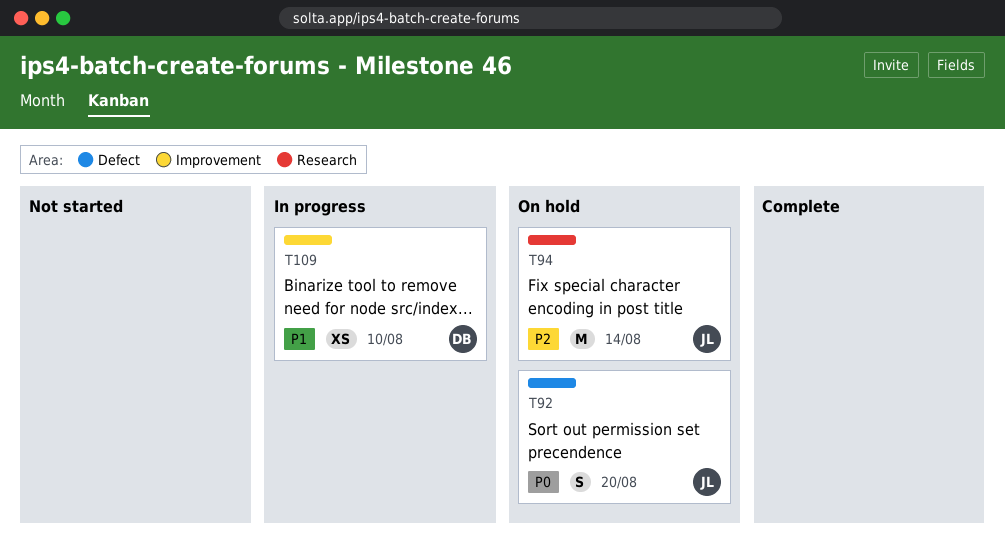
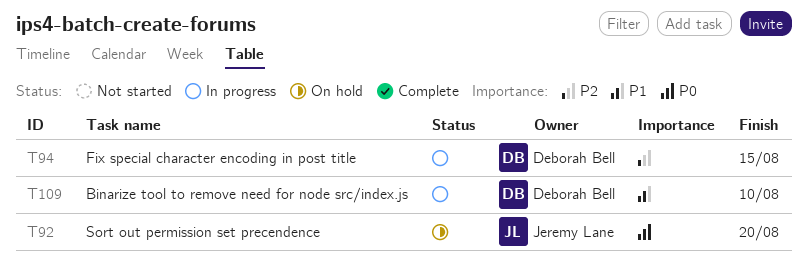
T94, status: On hold -> In progress
T94, owner: Jeremy Lane -> Deborah Bell
T94, due: Aug 14 -> Aug 15

